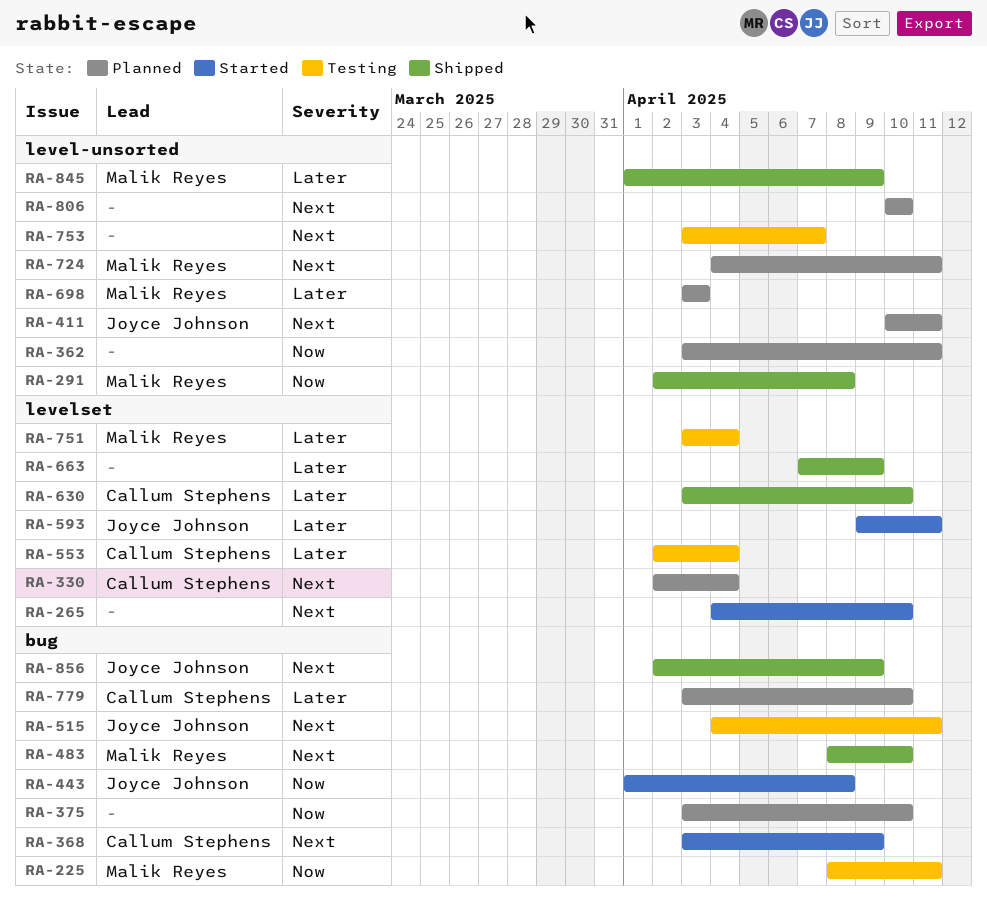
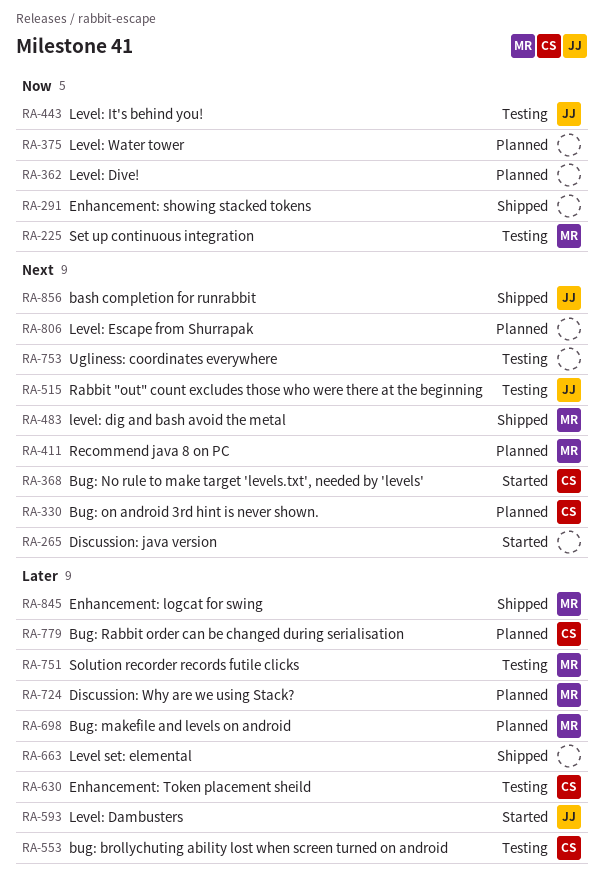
RA-291, owner: Malik Reyes -> none
RA-411, owner: Joyce Johnson -> Malik Reyes
RA-443, status: Started -> Testing
RA-630, status: Shipped -> Testing
RA-724, priority: Next -> Later

